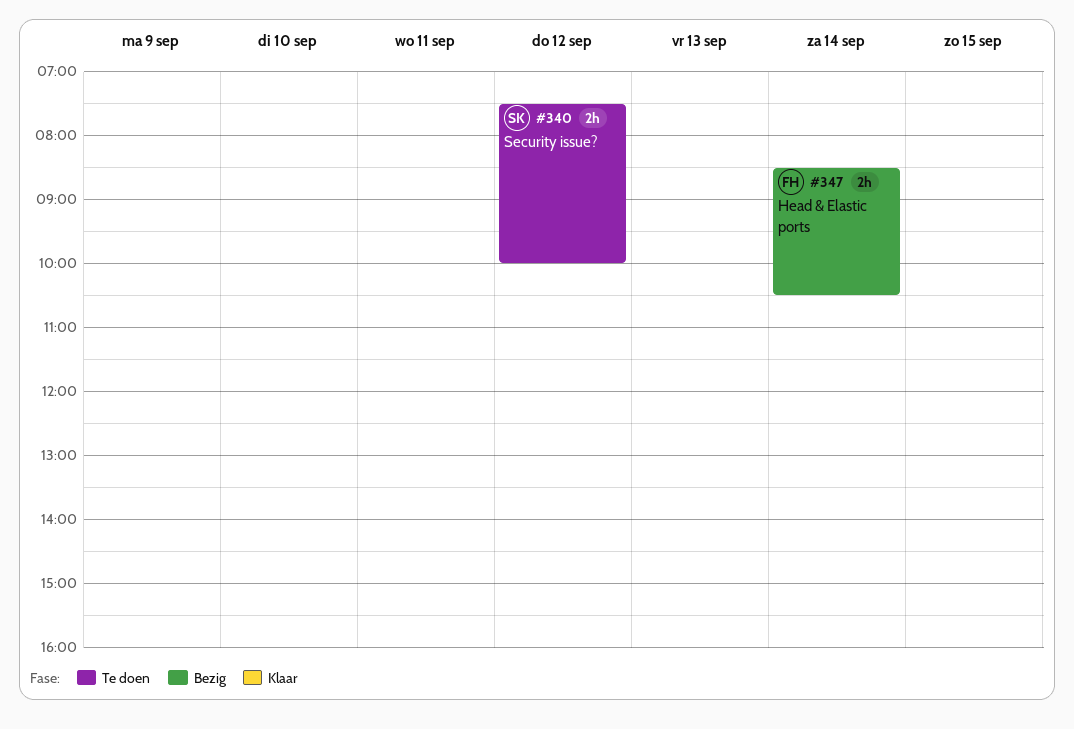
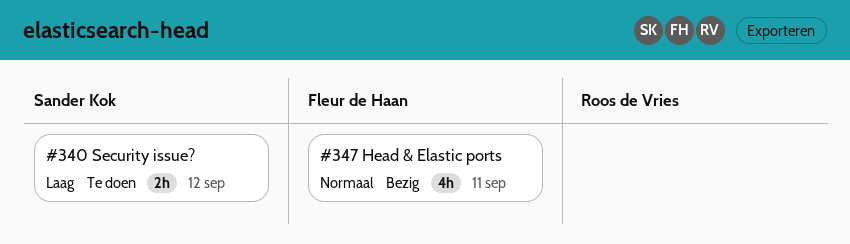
#347, estimate: 2h -> 4h
#347, day: Sep 14 -> Sep 11

